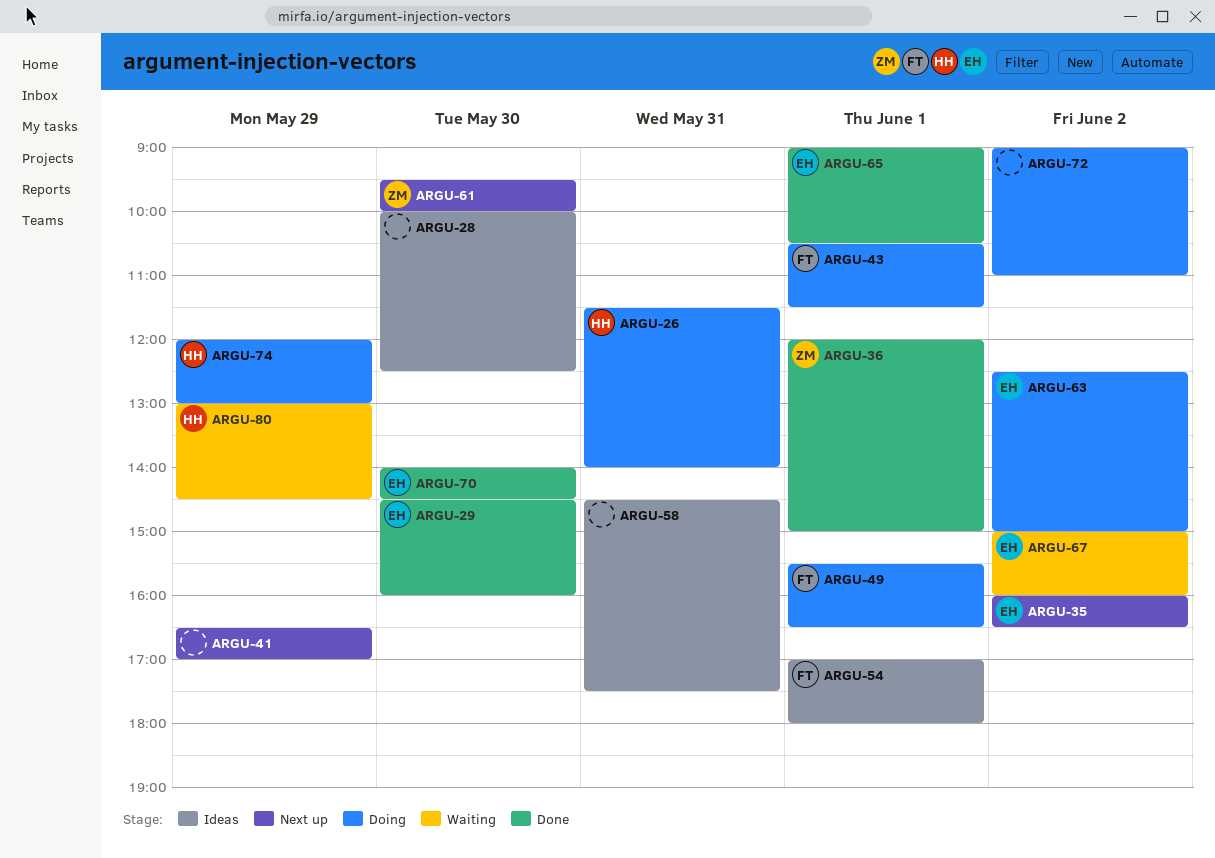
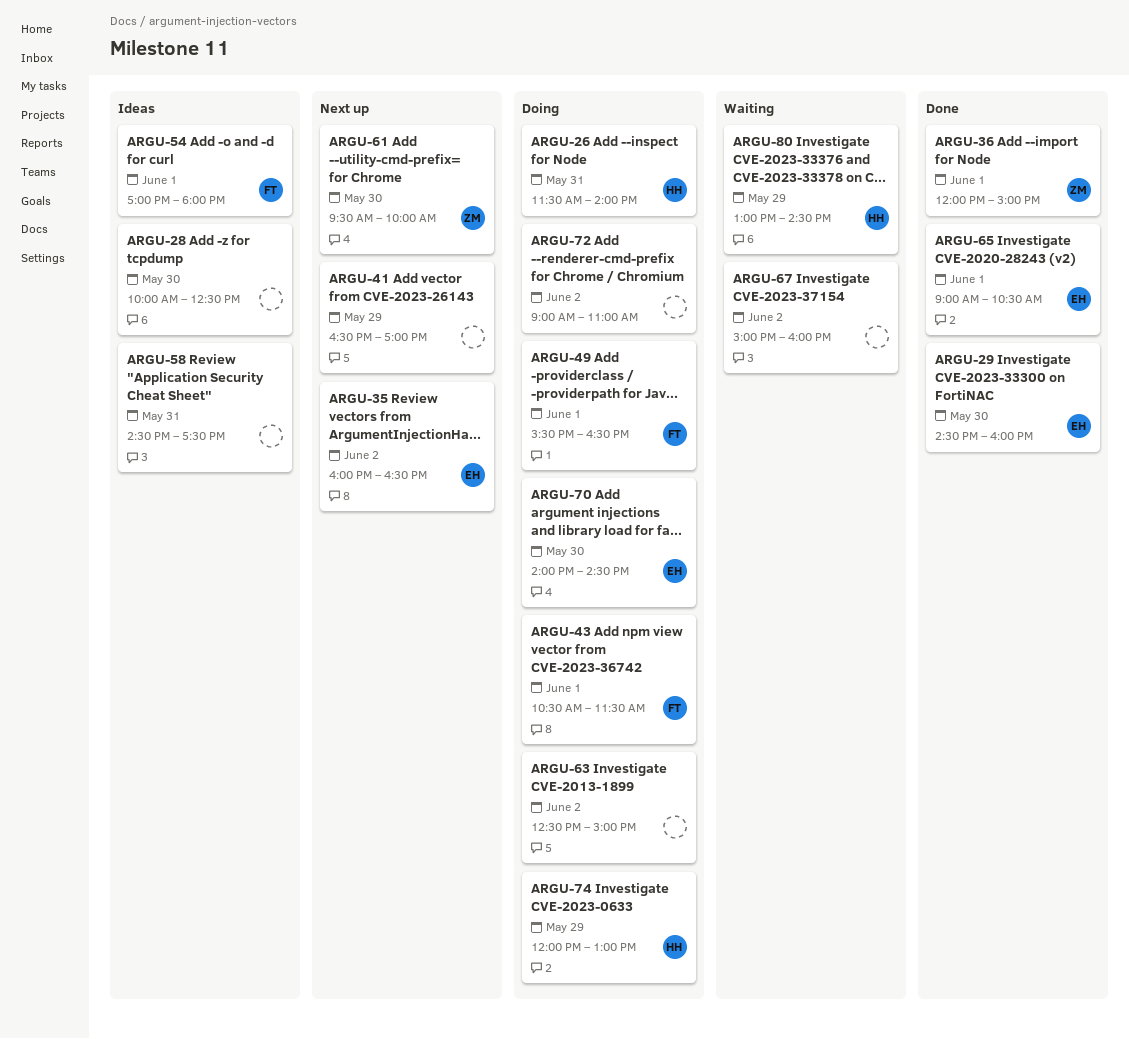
ARGU-63, owner: EH -> none
ARGU-67, owner: EH -> none
ARGU-70, status: Done -> Doing

